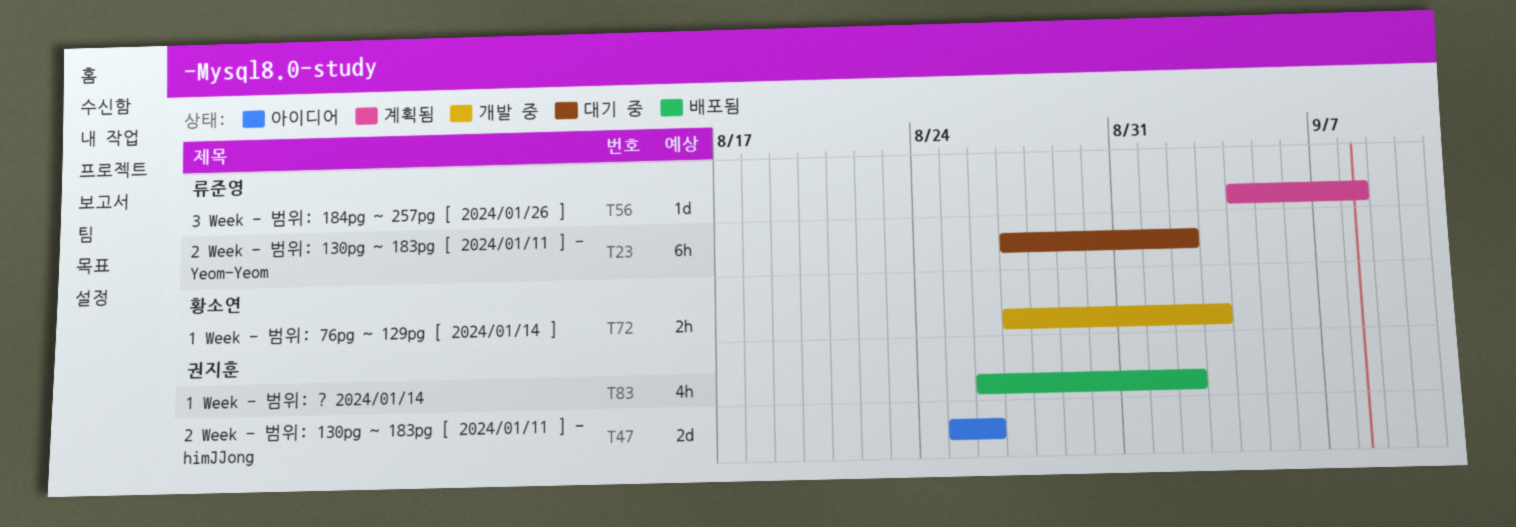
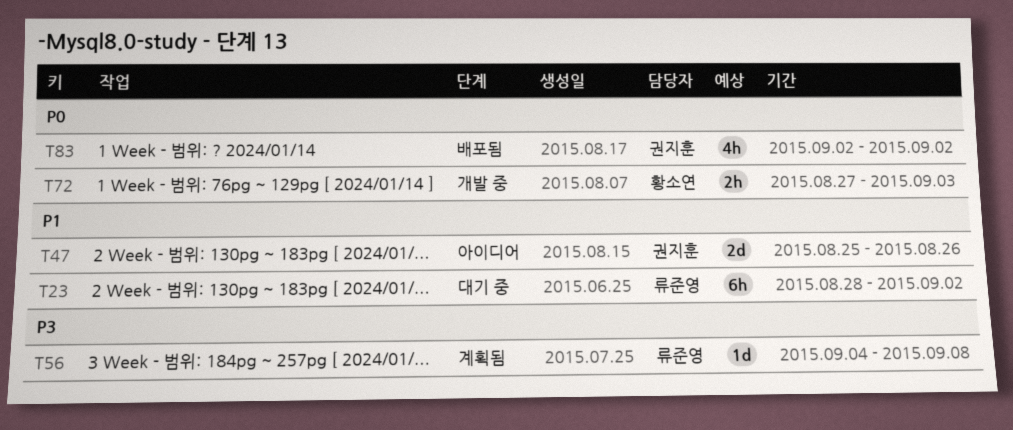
T23, start: Aug 27 -> Aug 28
T83, start: Aug 26 -> Sep 2

